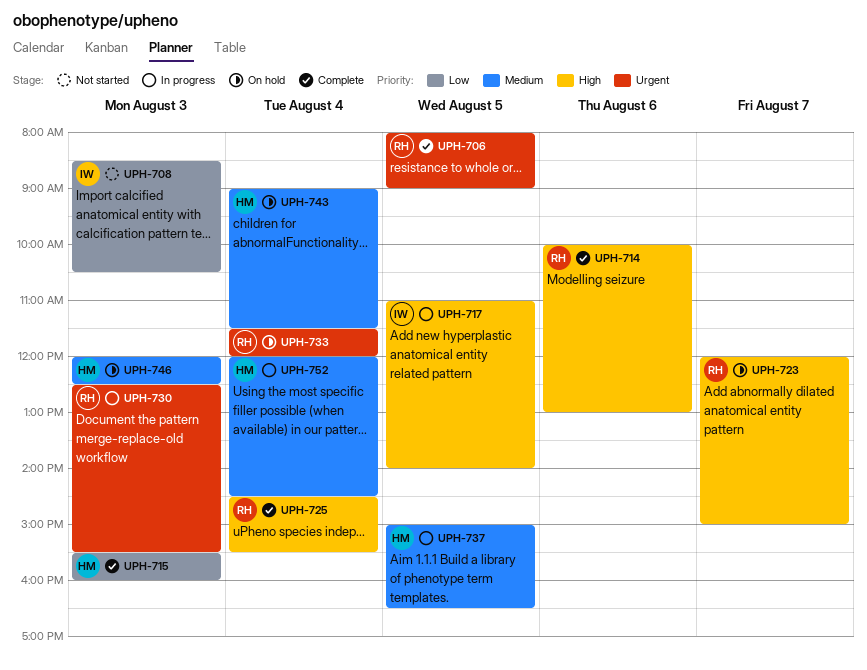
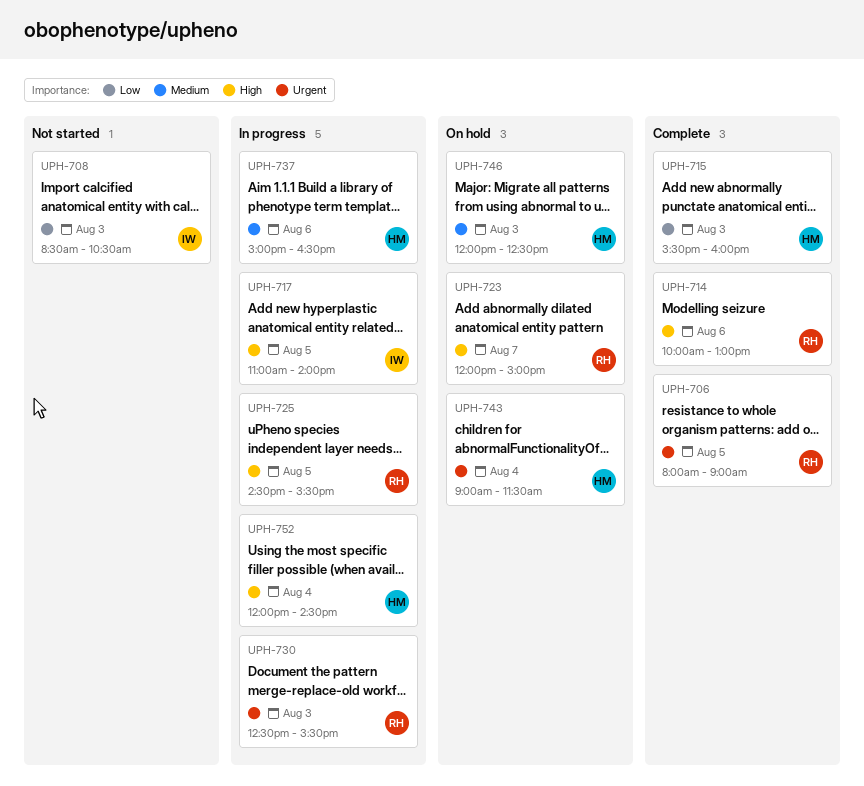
UPH-725, status: Complete -> In progress
UPH-725, day: Aug 4 -> Aug 5
UPH-733: present -> none
UPH-737, day: Aug 5 -> Aug 6
UPH-743, priority: Medium -> Urgent
UPH-752, priority: Medium -> High

